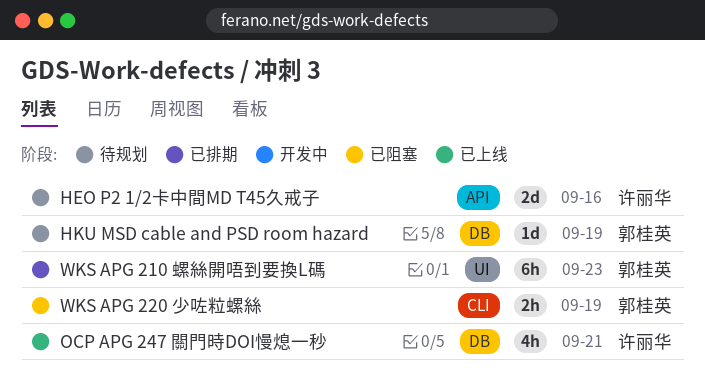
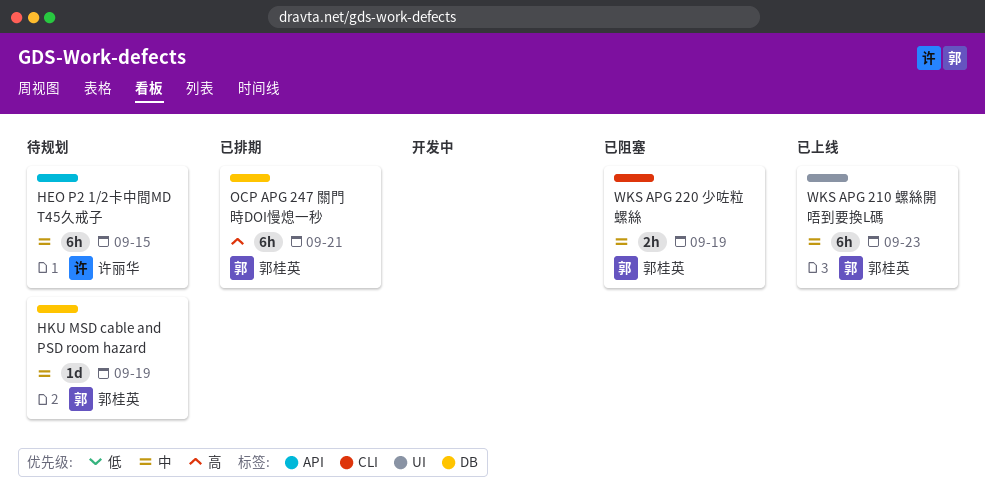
HEO P2 1/2卡中間MD T45久戒子, estimate: 2d -> 6h
HEO P2 1/2卡中間MD T45久戒子, due: Sep 16 -> Sep 15
OCP APG 247 關門時DOI慢熄一秒, status: 已上线 -> 已排期
OCP APG 247 關門時DOI慢熄一秒, owner: 许丽华 -> 郭桂英
OCP APG 247 關門時DOI慢熄一秒, estimate: 4h -> 6h
WKS APG 210 螺絲開唔到要換L碼, status: 已排期 -> 已上线

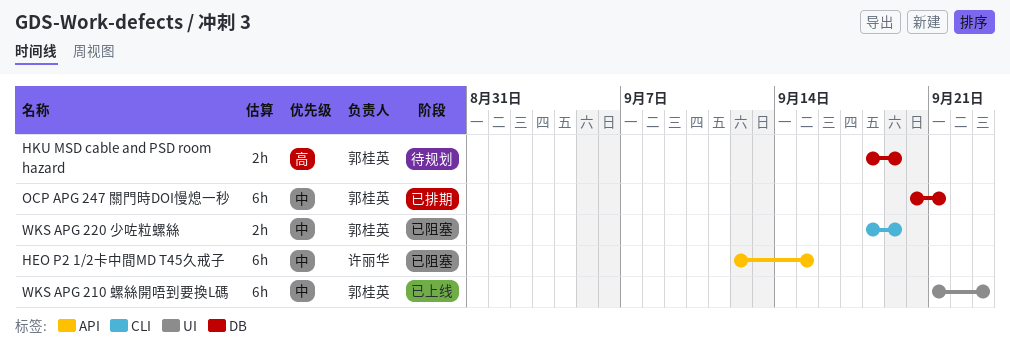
HEO P2 1/2卡中間MD T45久戒子, status: 待规划 -> 已阻塞
HKU MSD cable and PSD room hazard, priority: 中 -> 高
HKU MSD cable and PSD room hazard, estimate: 1d -> 2h
OCP APG 247 關門時DOI慢熄一秒, priority: 高 -> 中

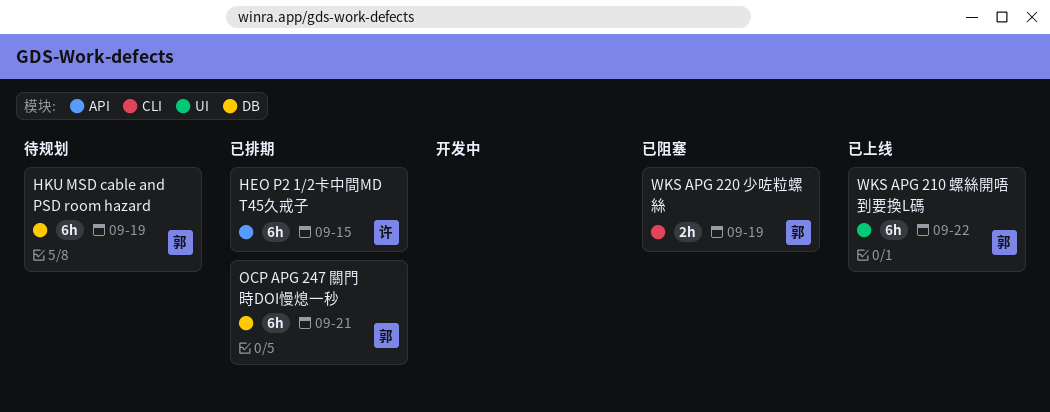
HEO P2 1/2卡中間MD T45久戒子, status: 已阻塞 -> 已排期
HKU MSD cable and PSD room hazard, estimate: 2h -> 6h
WKS APG 210 螺絲開唔到要換L碼, due: Sep 23 -> Sep 22

